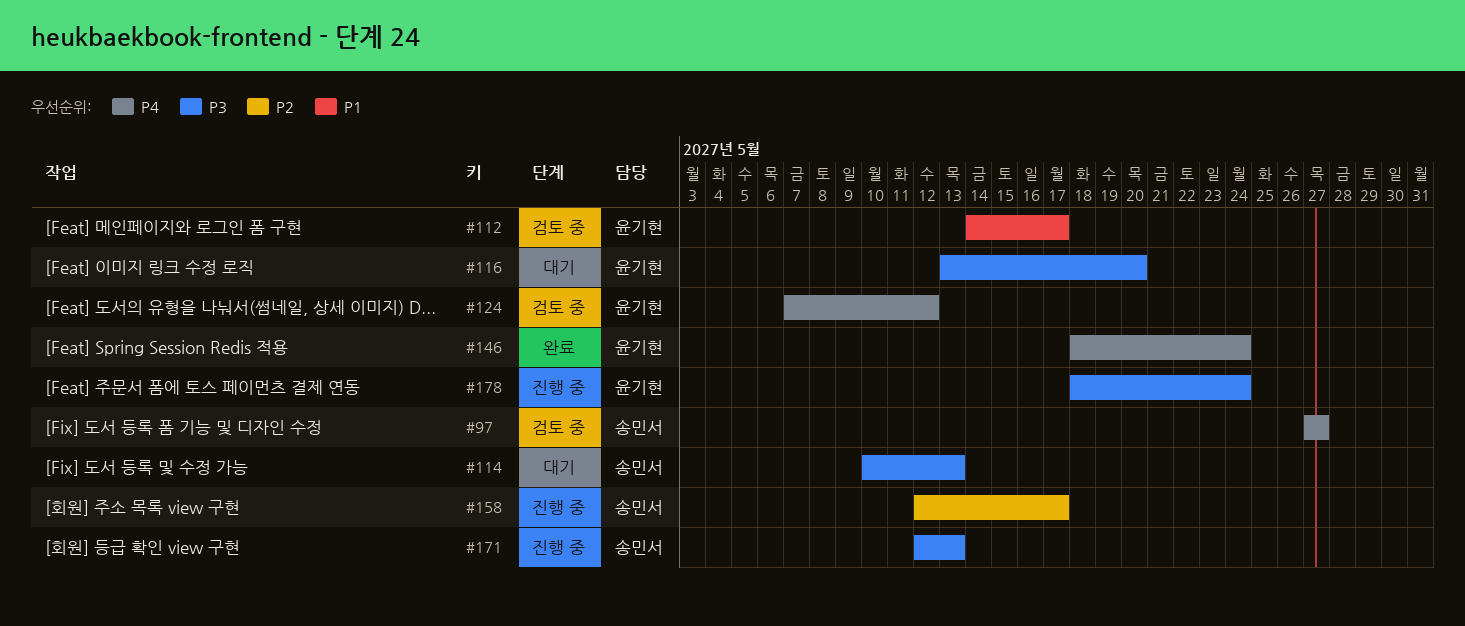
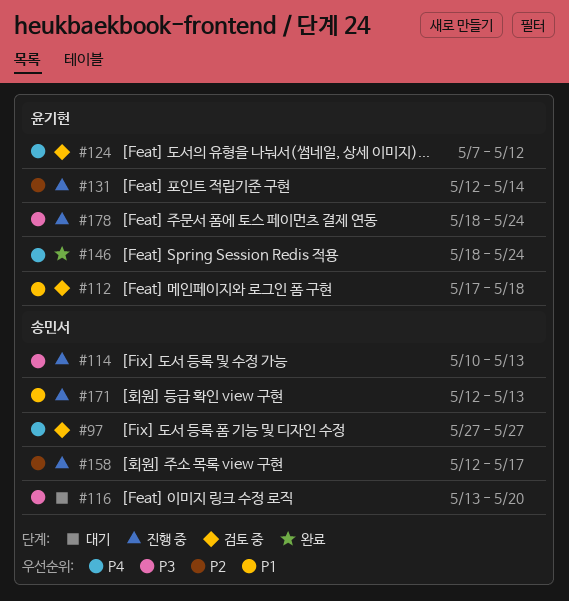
#112, start: May 14 -> May 17
#112, due: May 17 -> May 18
#114, status: 대기 -> 진행 중
#116, owner: 윤기현 -> 송민서
#131: none -> present
#171, priority: P3 -> P1

